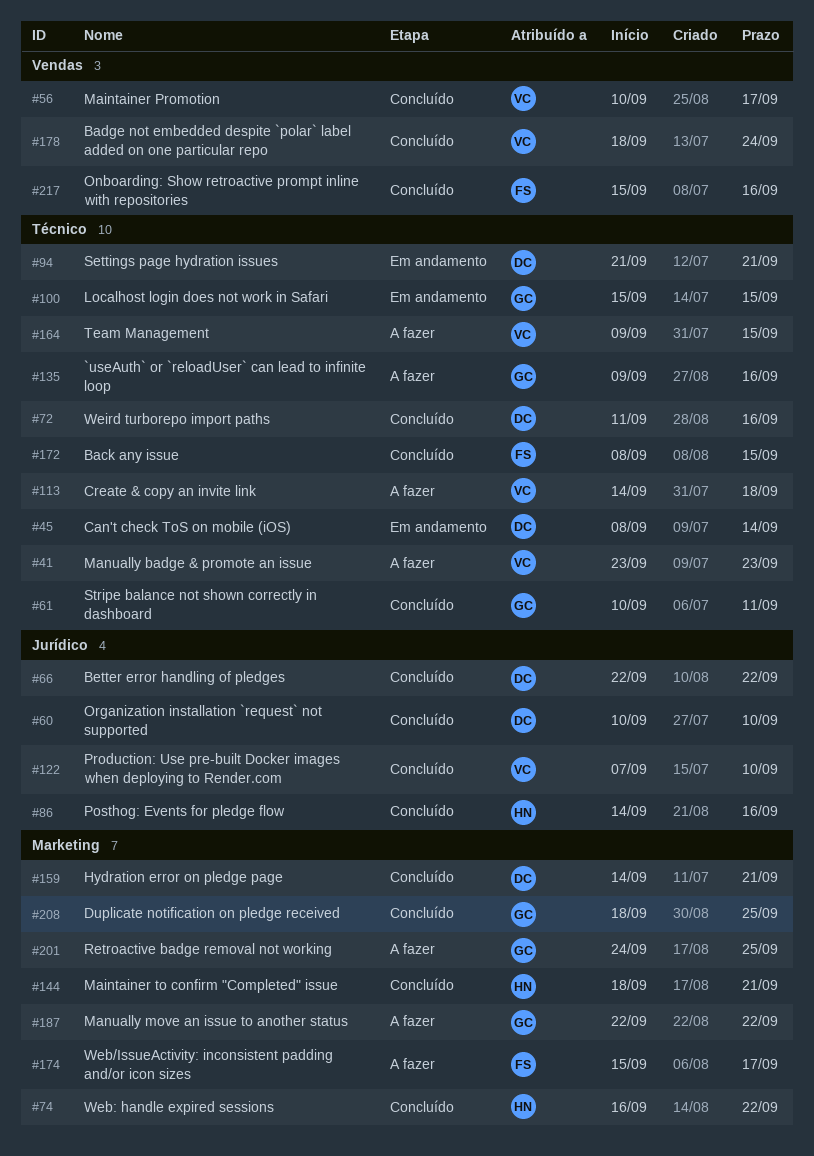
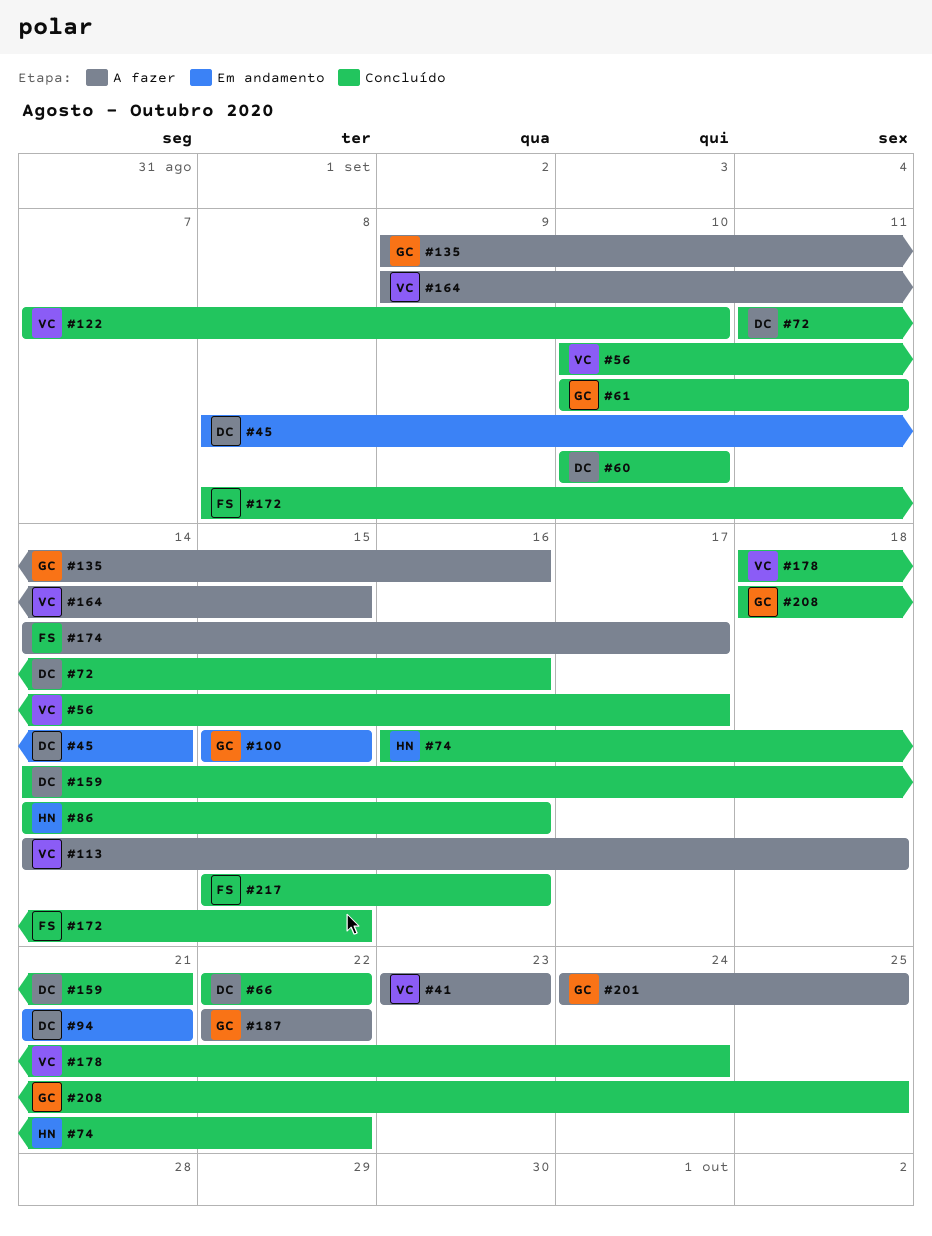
#144: present -> none
#174, start: Sep 15 -> Sep 14

